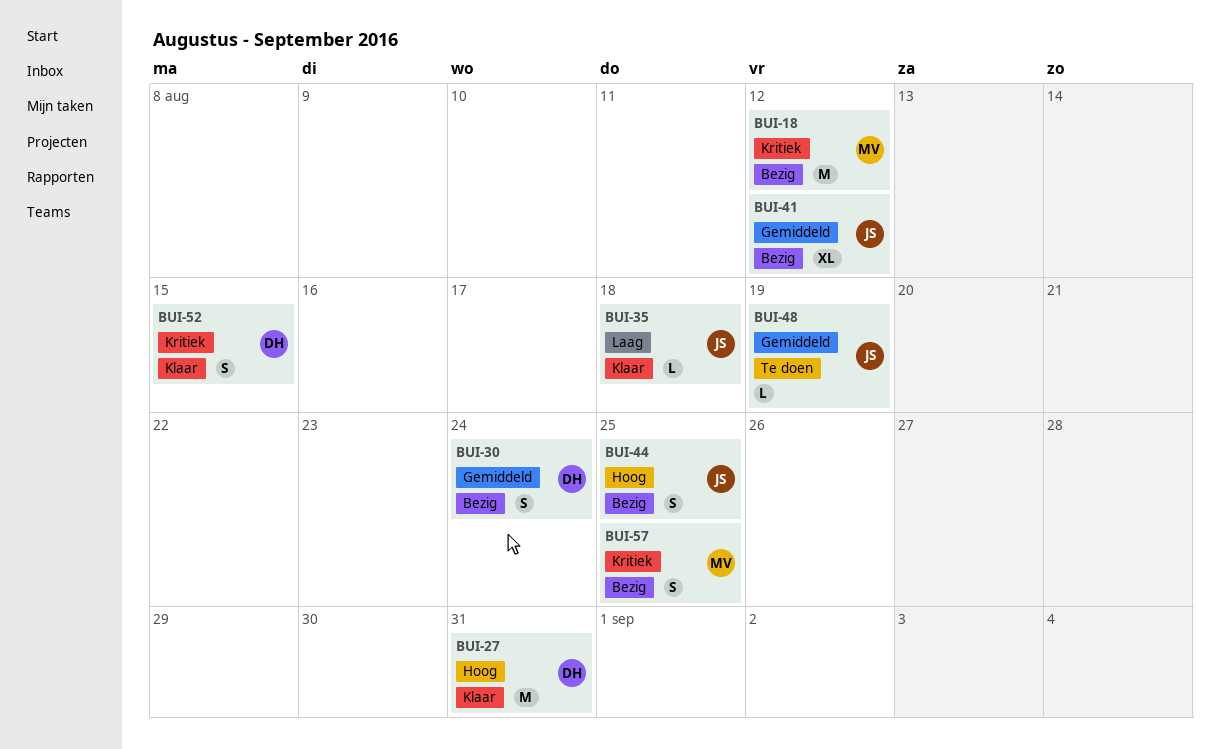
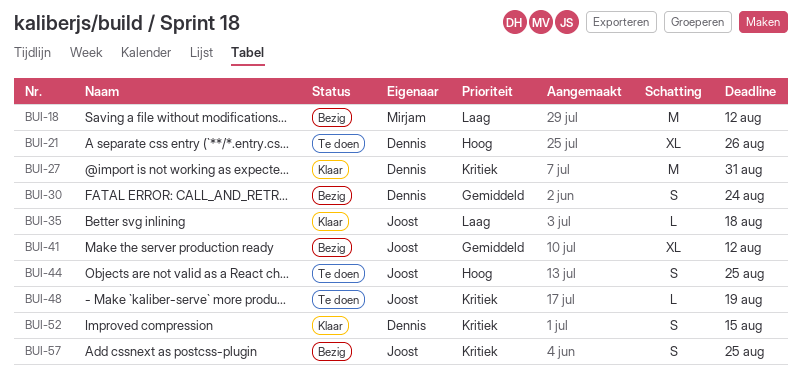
BUI-18, priority: Kritiek -> Laag
BUI-21: none -> present
BUI-27, priority: Hoog -> Kritiek
BUI-44, status: Bezig -> Te doen
BUI-48, priority: Gemiddeld -> Kritiek
BUI-57, owner: Mirjam -> Joost

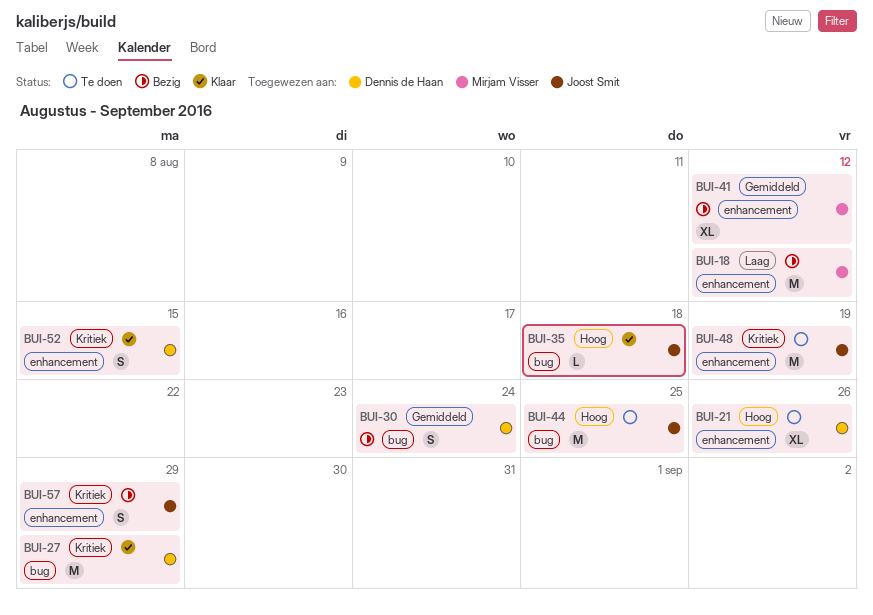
BUI-27, due: Aug 31 -> Aug 29
BUI-35, priority: Laag -> Hoog
BUI-41, owner: Joost Smit -> Mirjam Visser
BUI-44, estimate: S -> M
BUI-48, estimate: L -> M
BUI-57, due: Aug 25 -> Aug 29

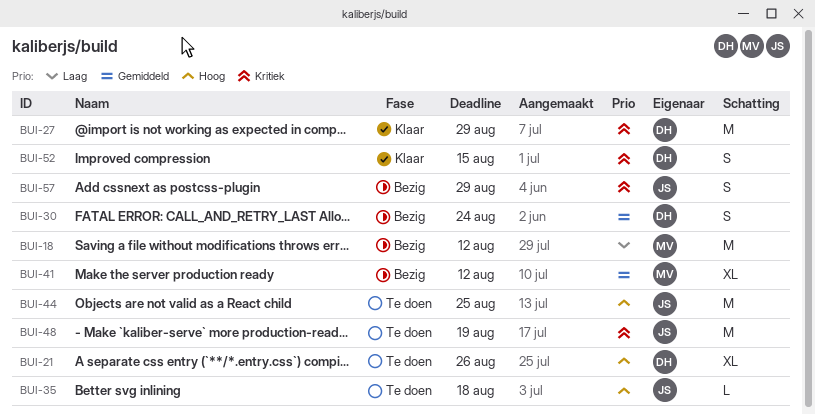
BUI-35, status: Klaar -> Te doen

